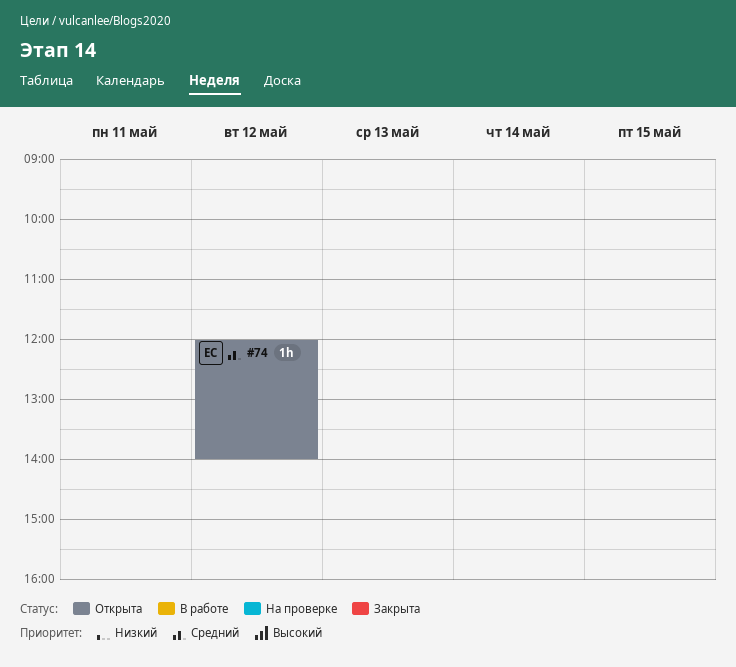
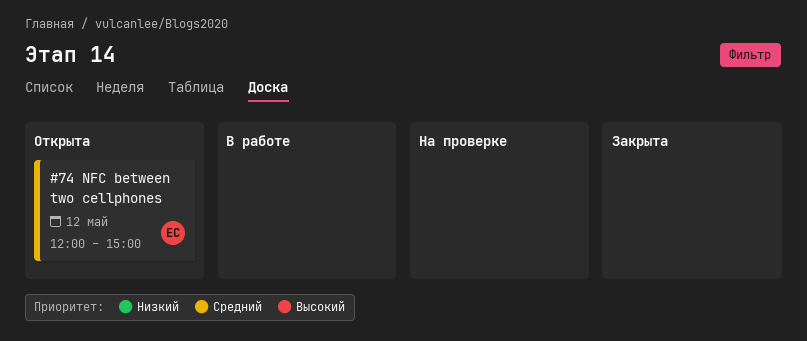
#74, ends: 14:00 -> 15:00

